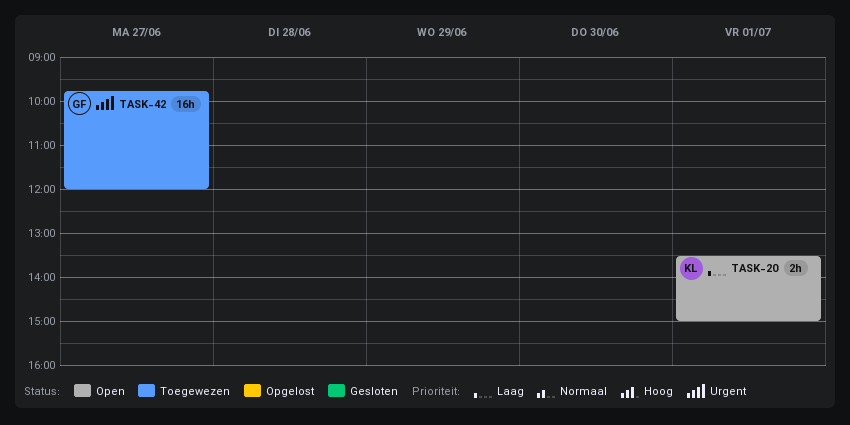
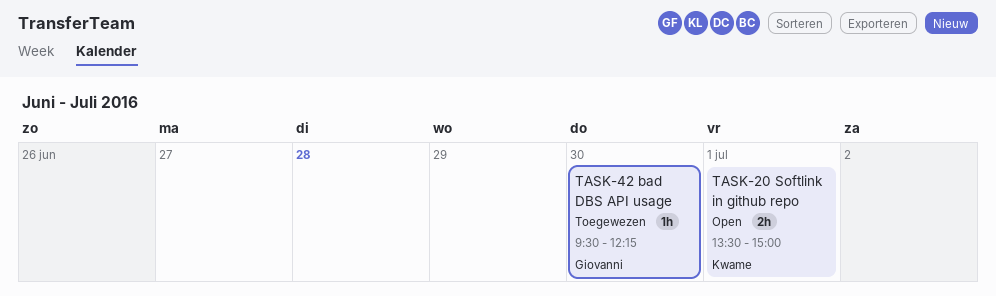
TASK-42, estimate: 16h -> 1h
TASK-42, day: Jun 27 -> Jun 30
TASK-42, begins: 09:45 -> 09:30
TASK-42, ends: 12:00 -> 12:15

